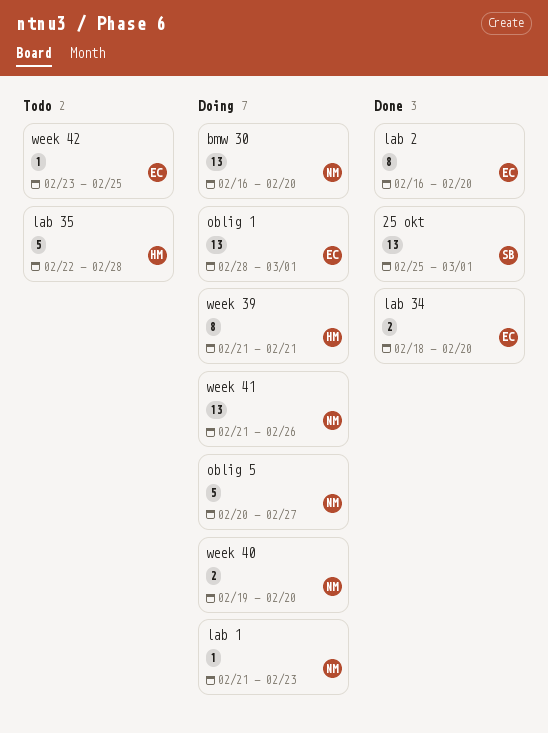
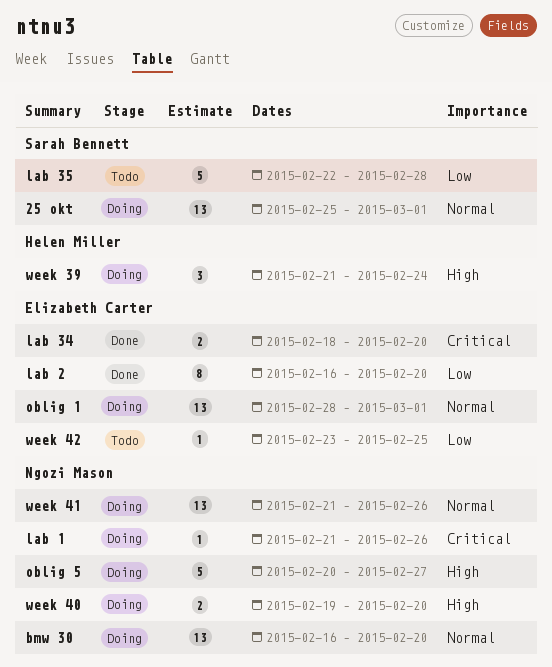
25 okt, status: Done -> Doing
lab 1, due: Feb 23 -> Feb 26
lab 35, owner: Helen Miller -> Sarah Bennett
week 39, estimate: 8 -> 3
week 39, due: Feb 21 -> Feb 24

